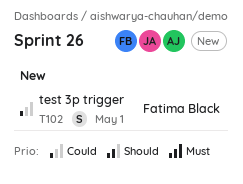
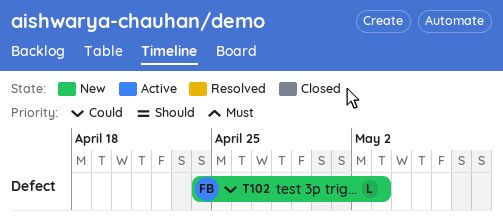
T102, estimate: S -> L
T102, due: May 1 -> May 3

